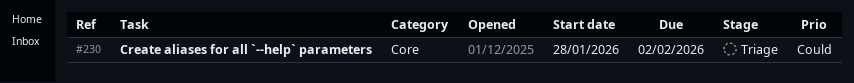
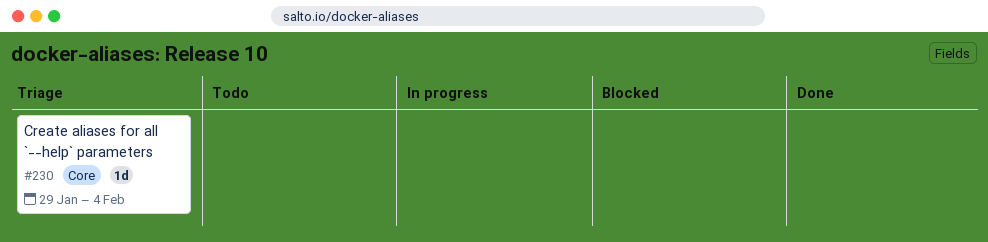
#230, start: Jan 28 -> Jan 29
#230, due: Feb 2 -> Feb 4

